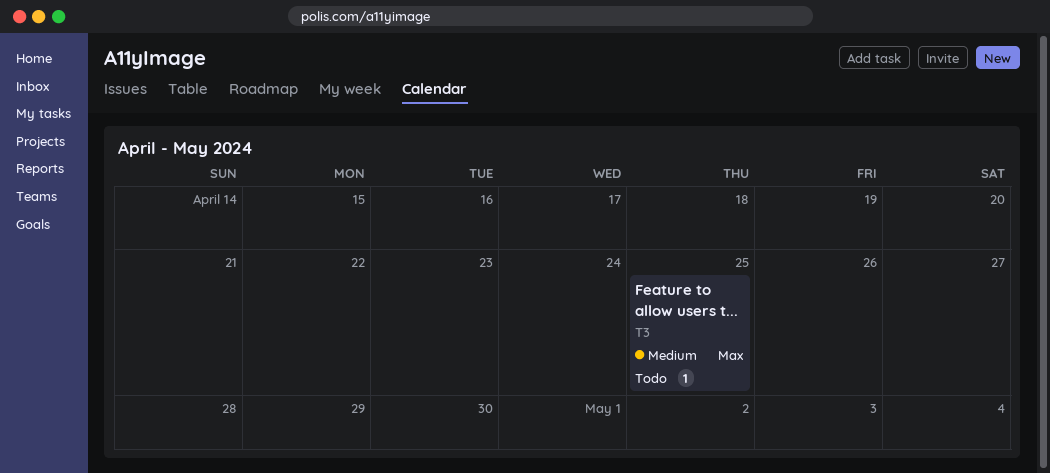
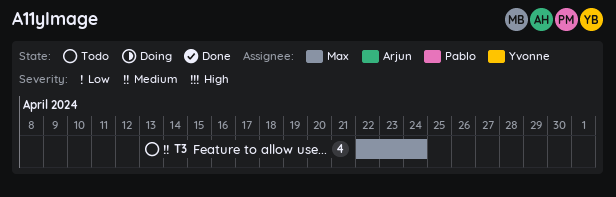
T3, estimate: 1 -> 4
T3, due: Apr 25 -> Apr 24

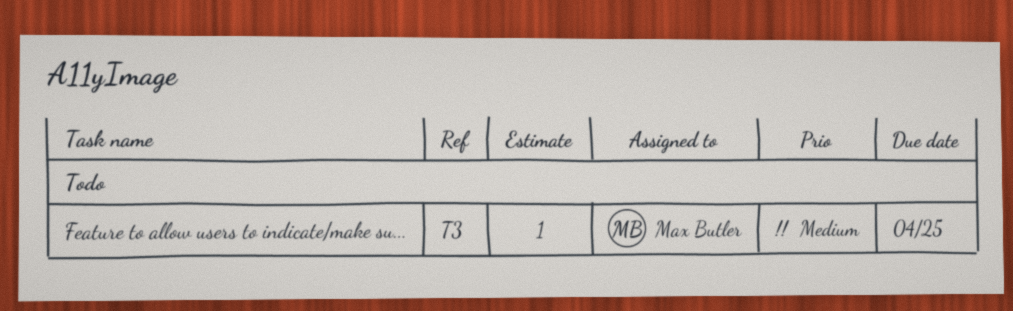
T3, estimate: 4 -> 1
T3, due: Apr 24 -> Apr 25

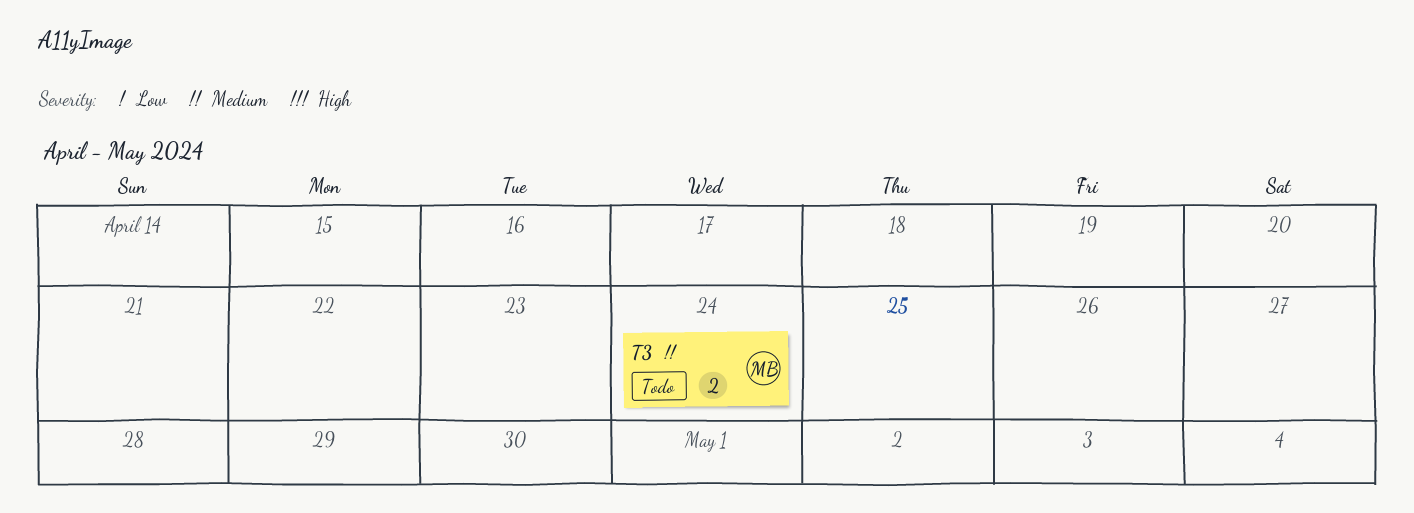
T3, estimate: 1 -> 2
T3, due: Apr 25 -> Apr 24

